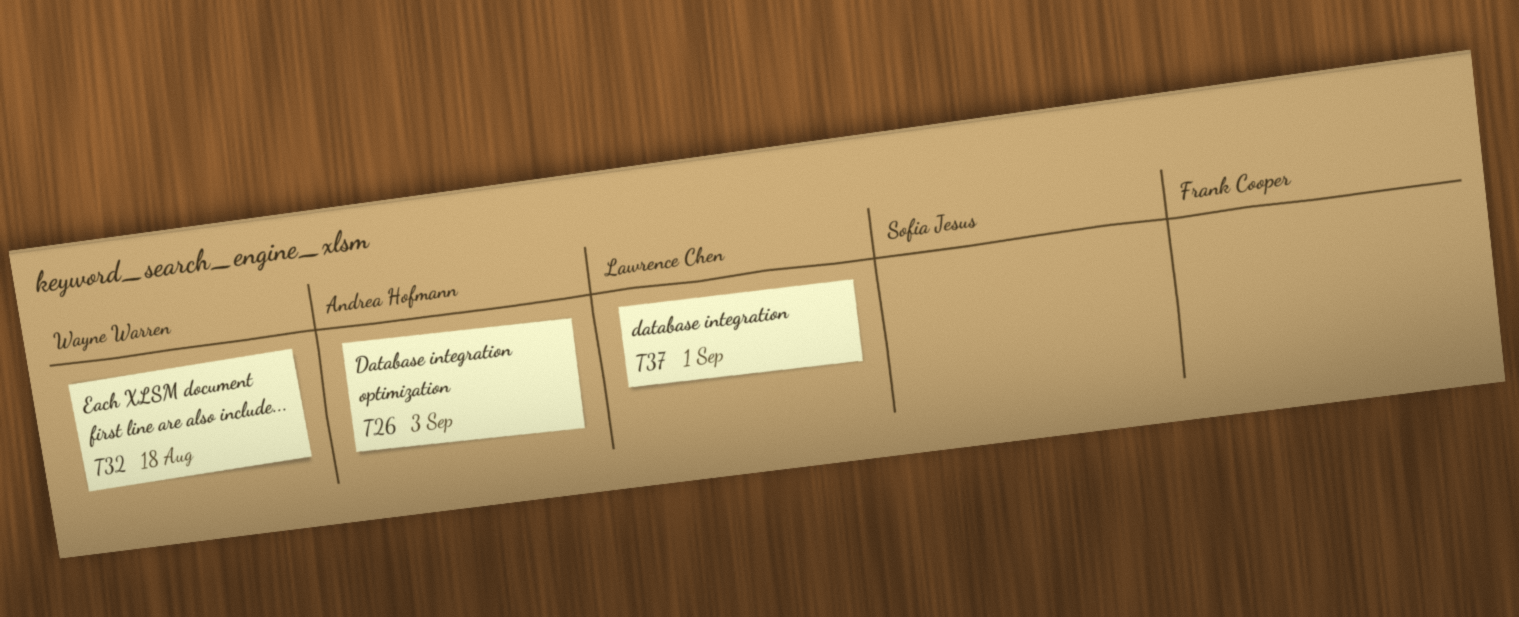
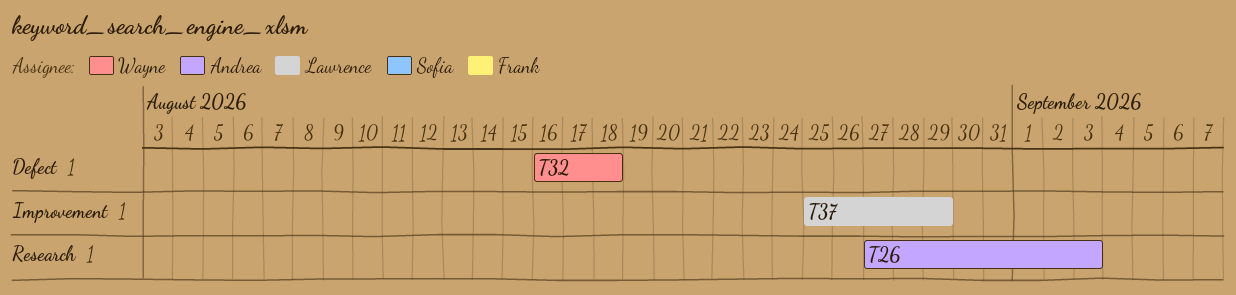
T37, due: Sep 1 -> Aug 29

